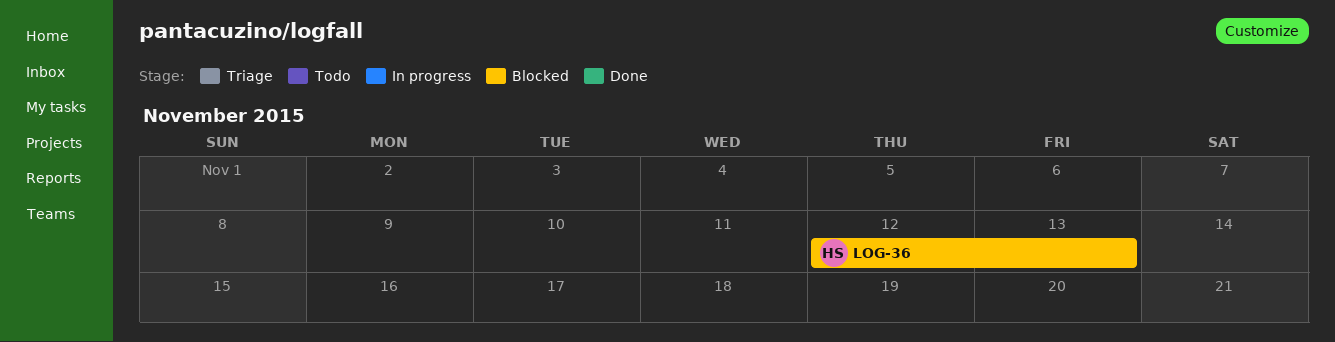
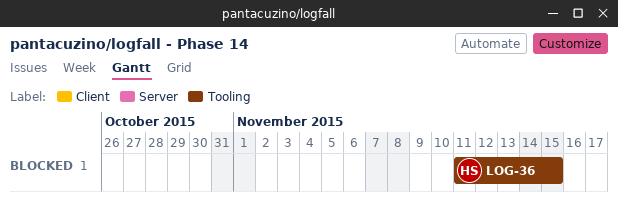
LOG-36, start: Nov 12 -> Nov 11
LOG-36, due: Nov 13 -> Nov 15

